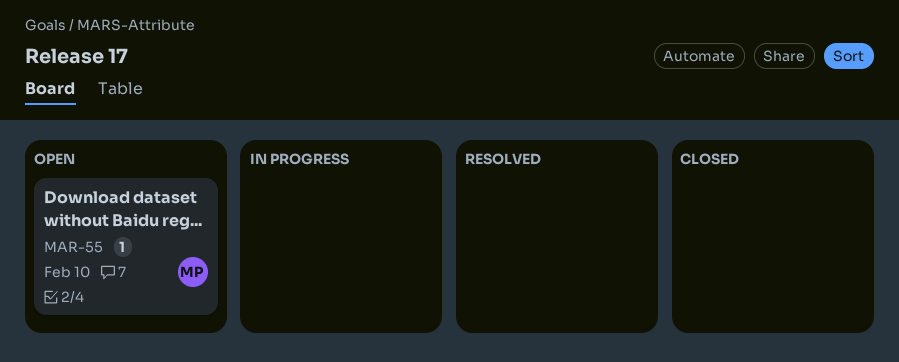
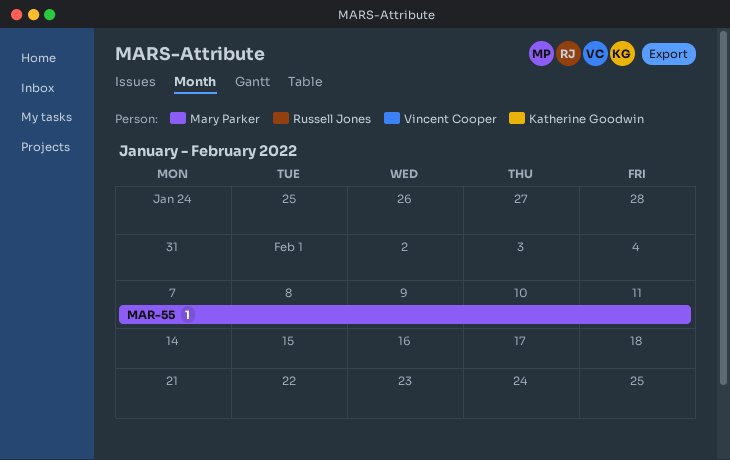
MAR-55, due: Feb 10 -> Feb 11

